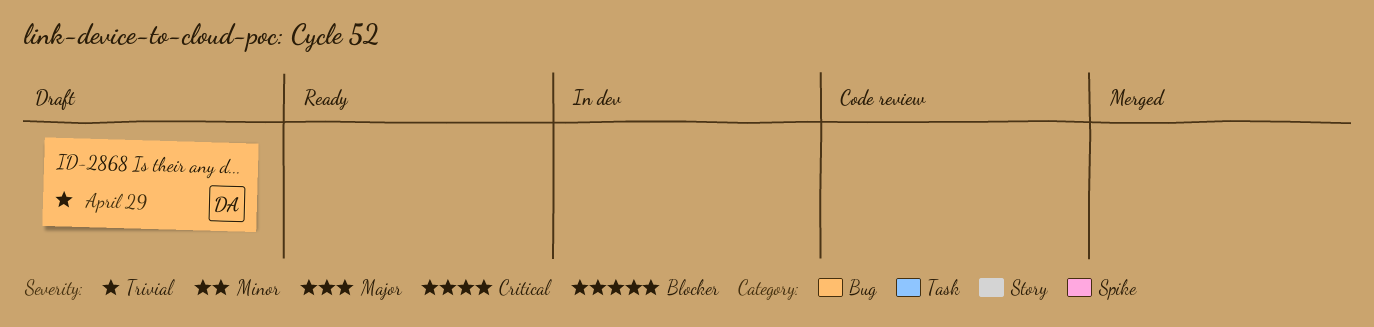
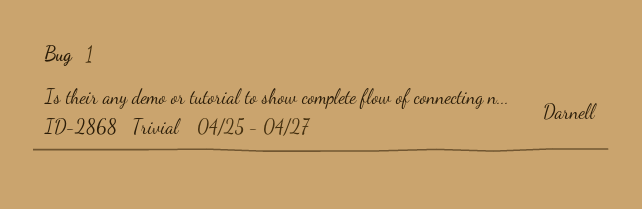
ID-2868, due: Apr 29 -> Apr 27

